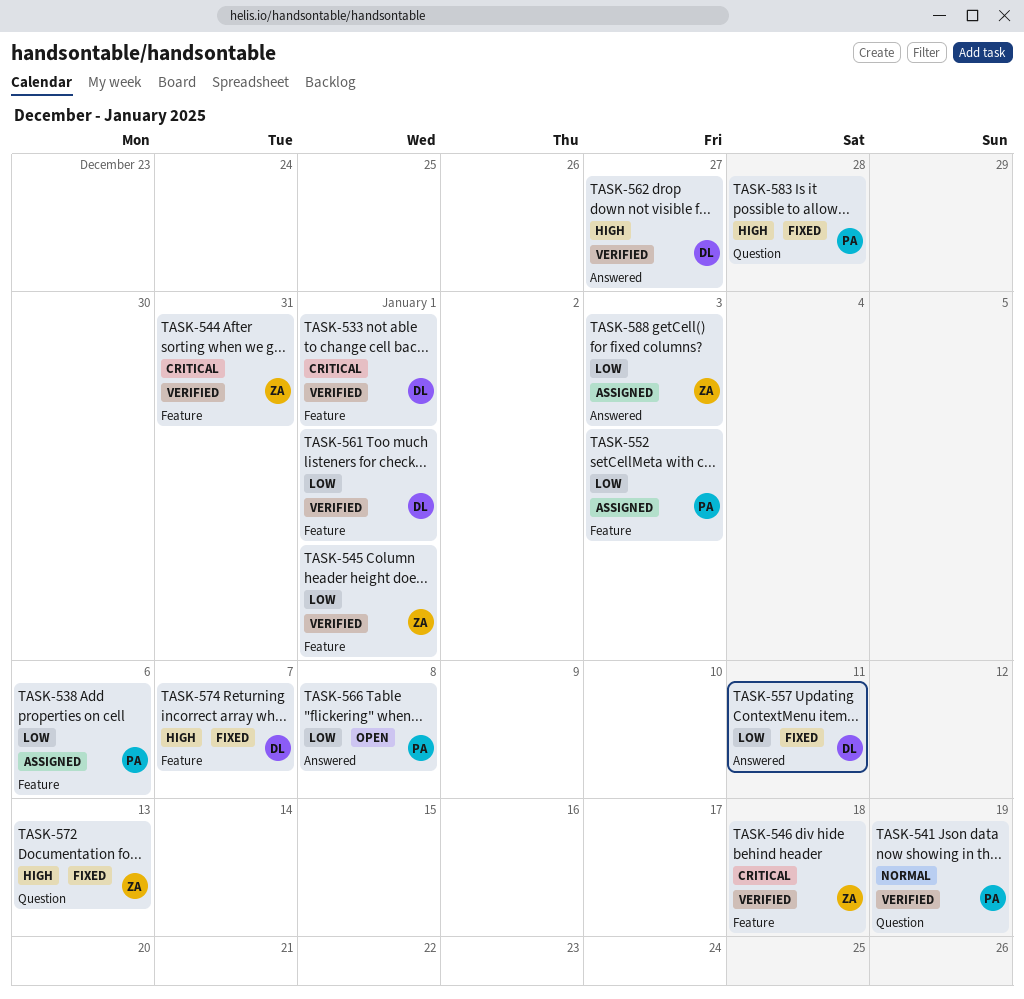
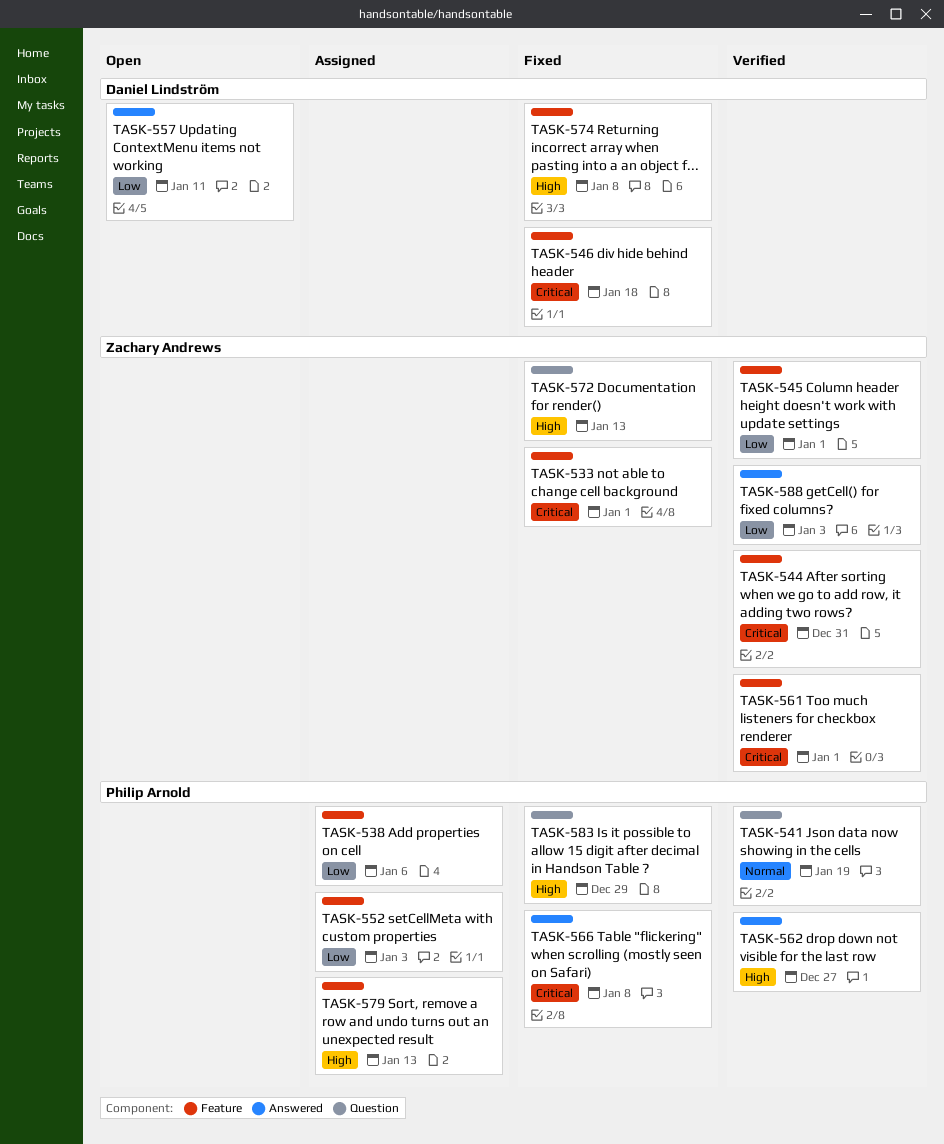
TASK-533, status: Verified -> Fixed
TASK-533, owner: Daniel Lindström -> Zachary Andrews
TASK-546, status: Verified -> Fixed
TASK-546, owner: Zachary Andrews -> Daniel Lindström
TASK-557, status: Fixed -> Open
TASK-561, owner: Daniel Lindström -> Zachary Andrews
TASK-561, priority: Low -> Critical
TASK-562, owner: Daniel Lindström -> Philip Arnold
TASK-566, status: Open -> Fixed
TASK-566, priority: Low -> Critical
TASK-574, due: Jan 7 -> Jan 8
TASK-579: none -> present
TASK-583, due: Dec 28 -> Dec 29
TASK-588, status: Assigned -> Verified

